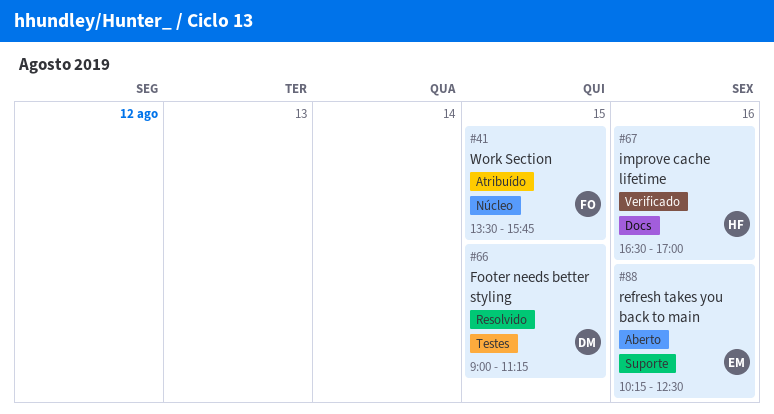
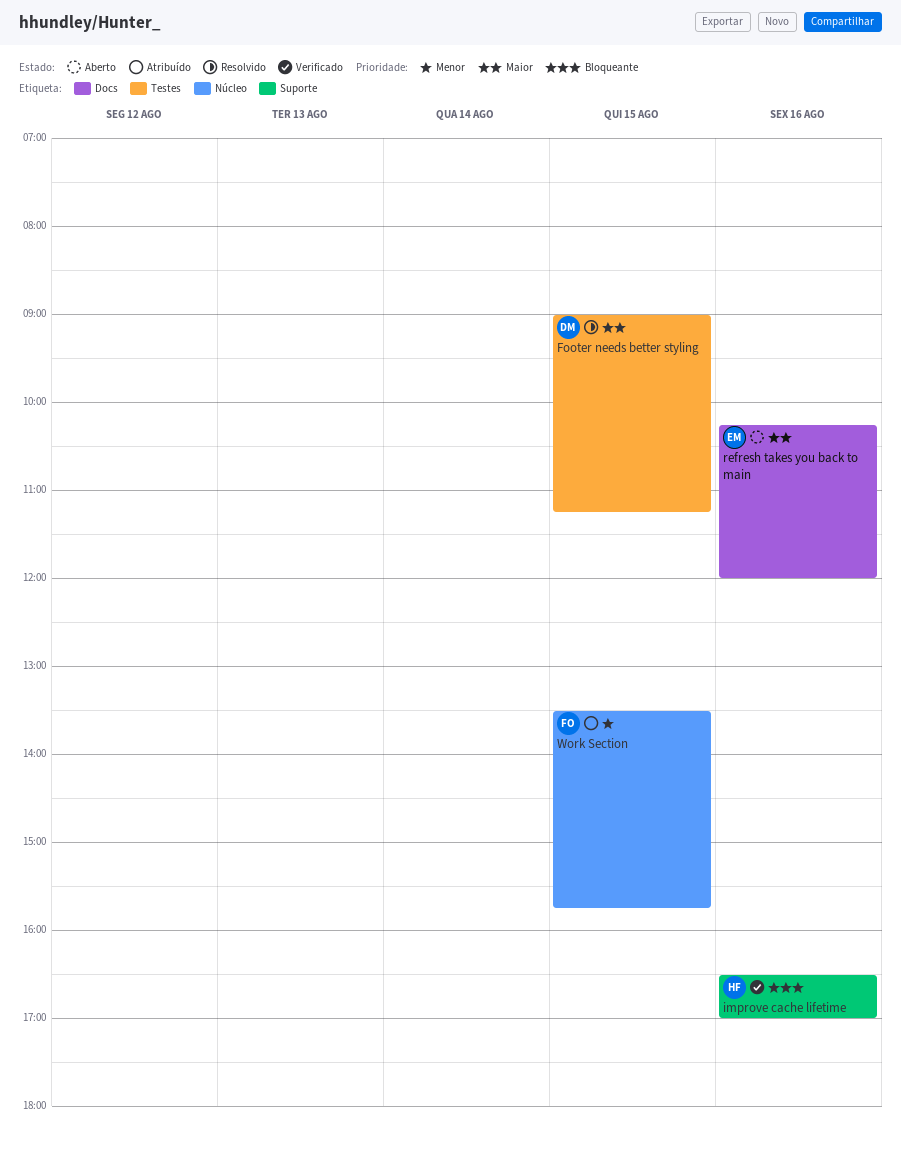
improve cache lifetime, label: Docs -> Suporte
refresh takes you back to main, label: Suporte -> Docs
refresh takes you back to main, ends: 12:30 -> 12:00

